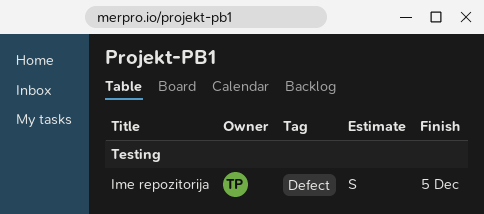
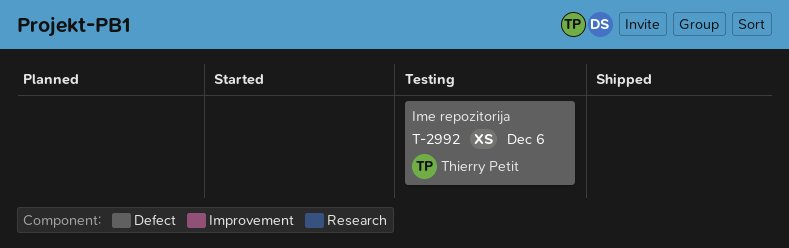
Ime repozitorija, estimate: S -> XS
Ime repozitorija, due: Dec 5 -> Dec 6

